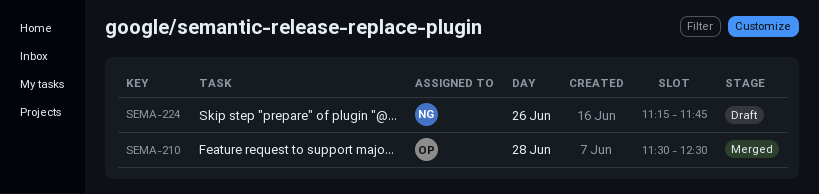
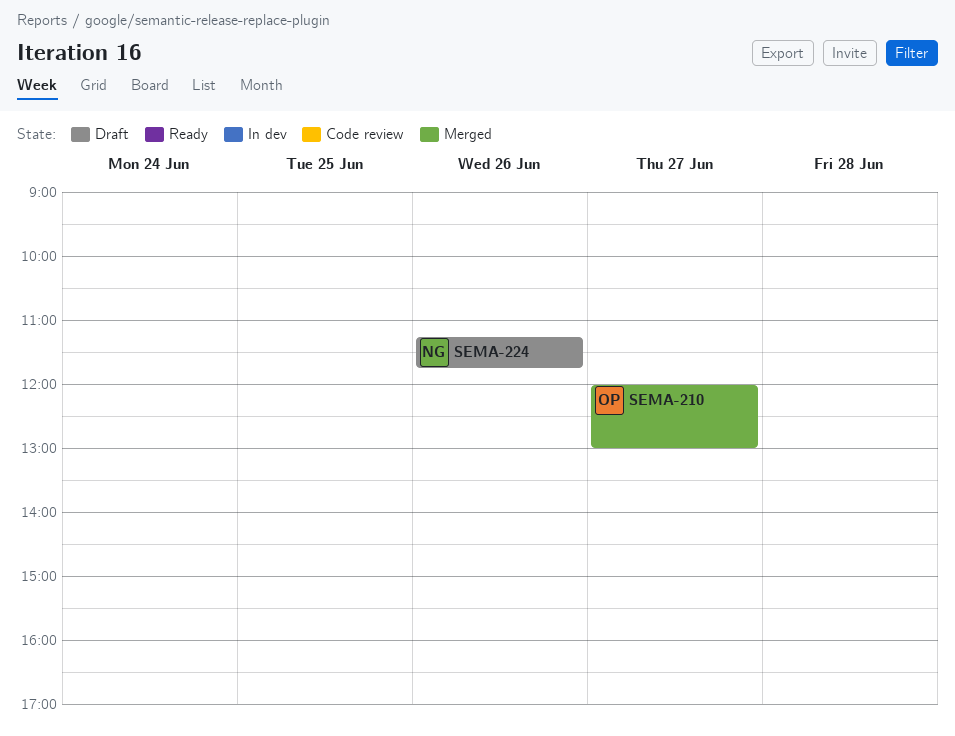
SEMA-210, day: Jun 28 -> Jun 27
SEMA-210, begins: 11:30 -> 12:00
SEMA-210, ends: 12:30 -> 13:00

